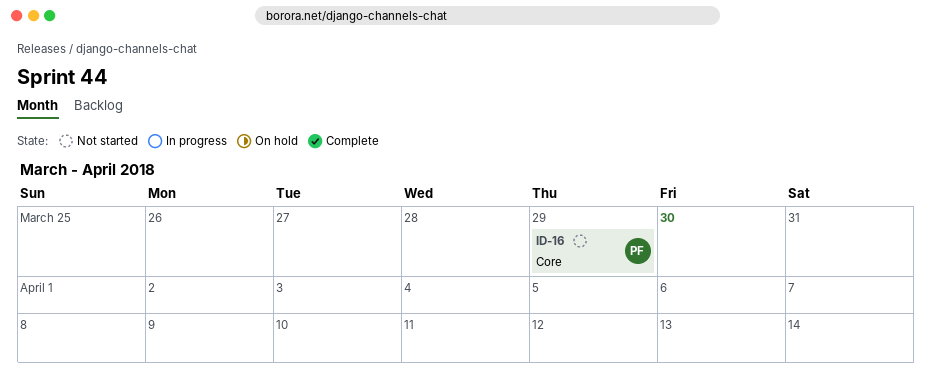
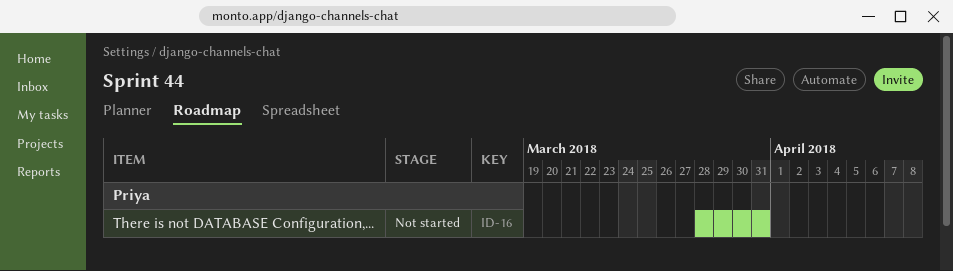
ID-16, due: Mar 29 -> Mar 31

